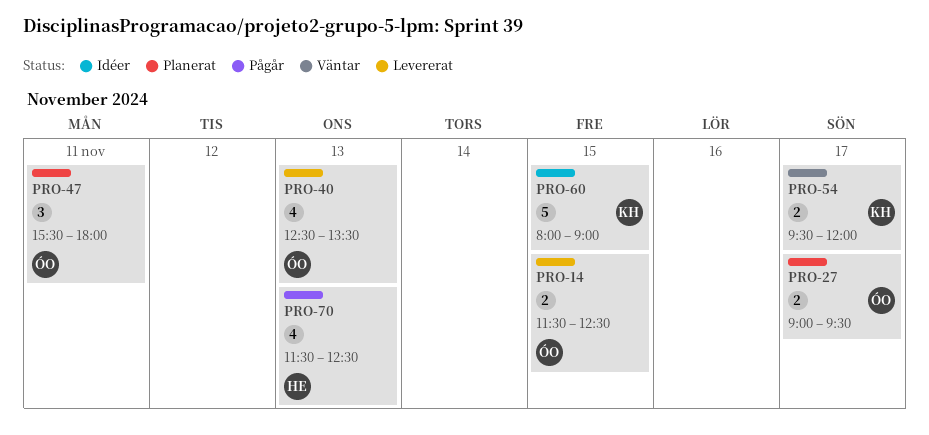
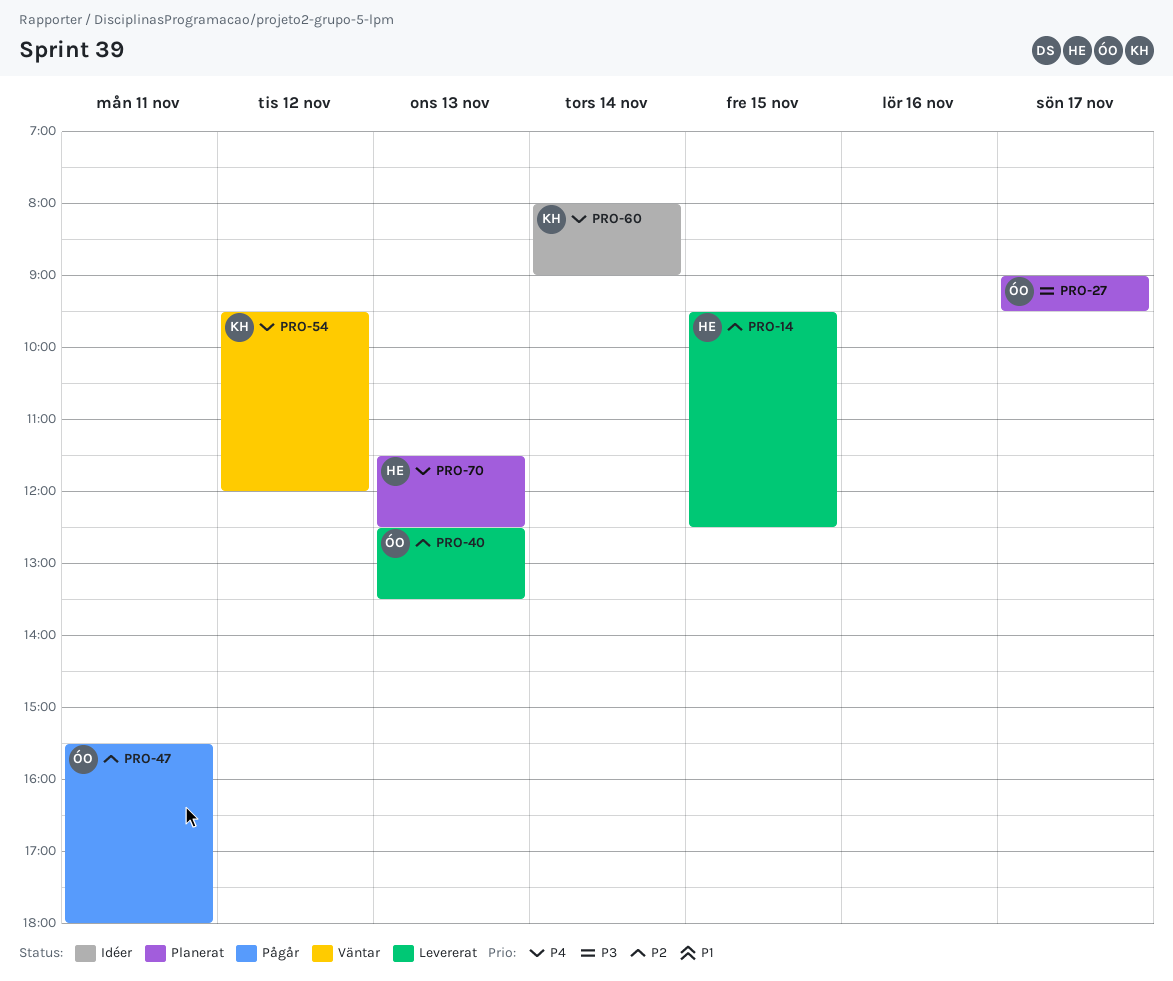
PRO-14, owner: ÓO -> HE
PRO-14, begins: 11:30 -> 09:30
PRO-47, status: Planerat -> Pågår
PRO-54, day: Nov 17 -> Nov 12
PRO-60, day: Nov 15 -> Nov 14
PRO-70, status: Pågår -> Planerat

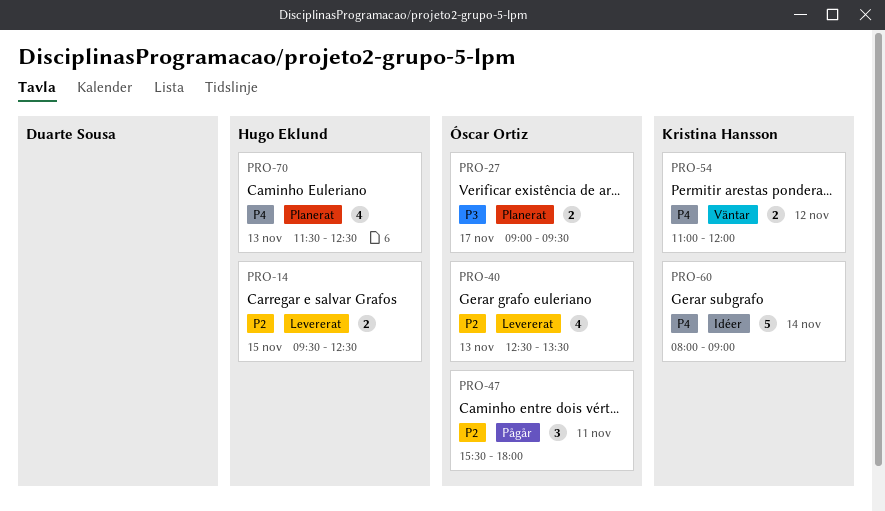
PRO-54, begins: 09:30 -> 11:00

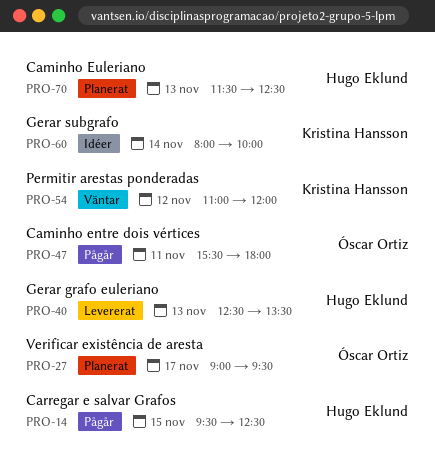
PRO-14, status: Levererat -> Pågår
PRO-40, owner: Óscar Ortiz -> Hugo Eklund
PRO-60, ends: 09:00 -> 10:00

